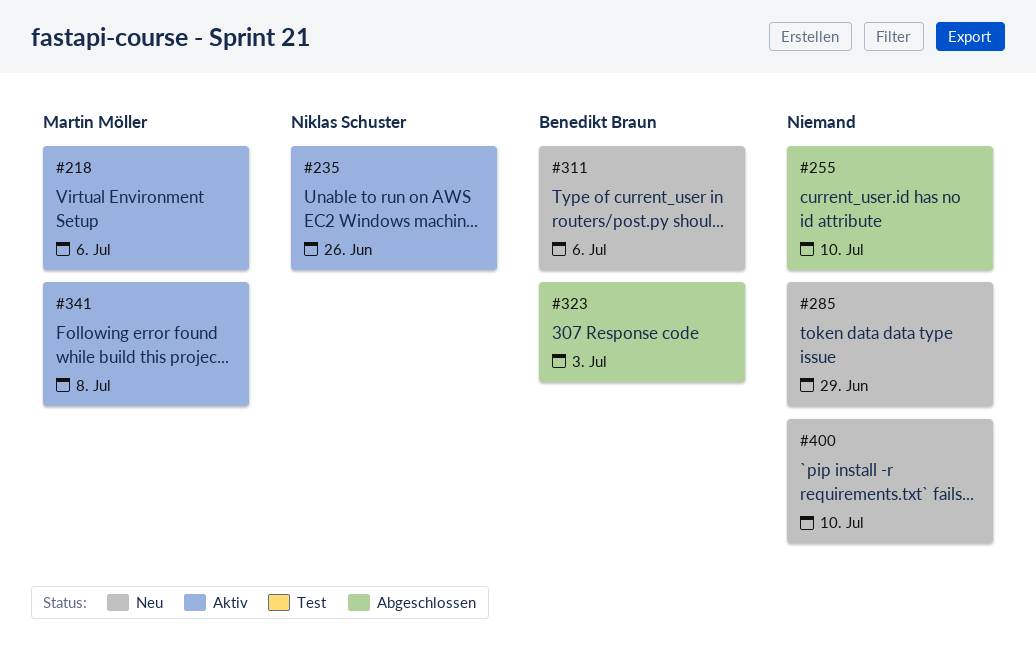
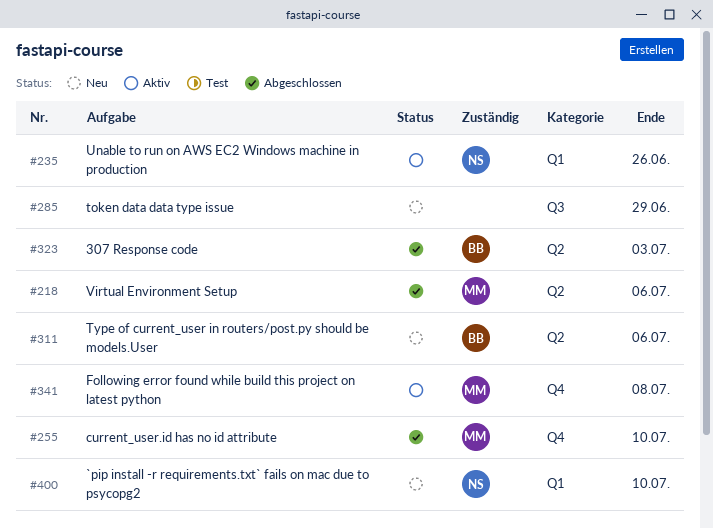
#218, status: Aktiv -> Abgeschlossen
#255, owner: none -> Martin Möller
#400, owner: none -> Niklas Schuster

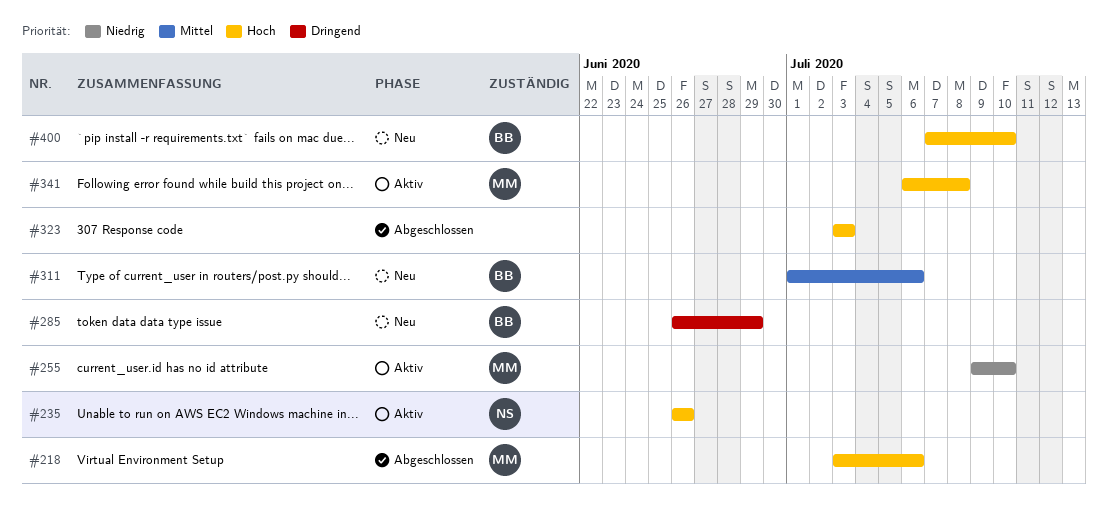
#255, status: Abgeschlossen -> Aktiv
#285, owner: none -> BB
#323, owner: BB -> none
#400, owner: NS -> BB

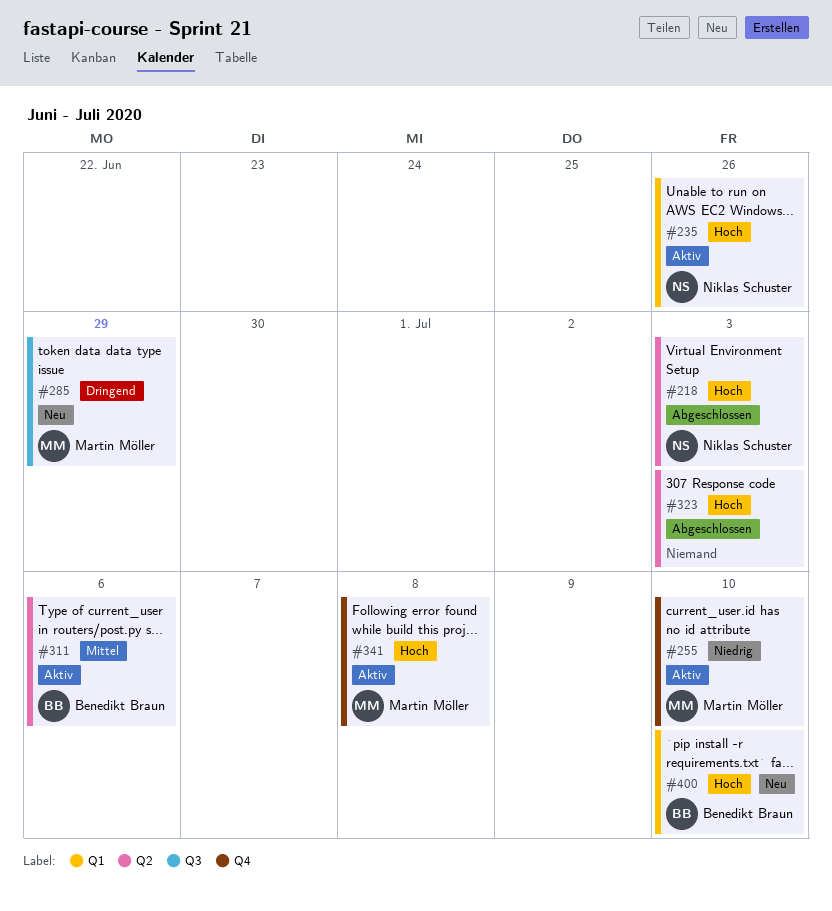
#218, owner: Martin Möller -> Niklas Schuster
#218, due: Jul 6 -> Jul 3
#285, owner: Benedikt Braun -> Martin Möller
#311, status: Neu -> Aktiv

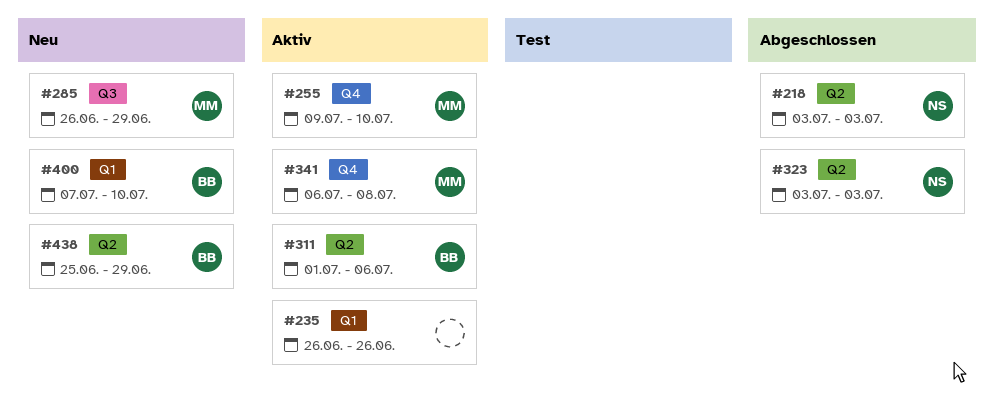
#235, owner: Niklas Schuster -> none
#323, owner: none -> Niklas Schuster
#438: none -> present

